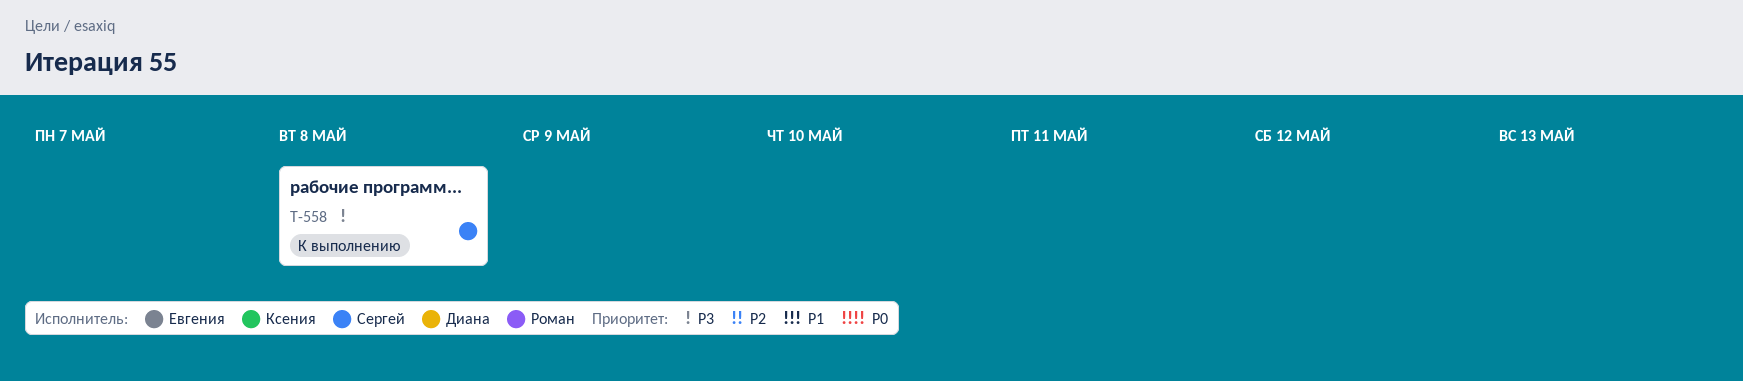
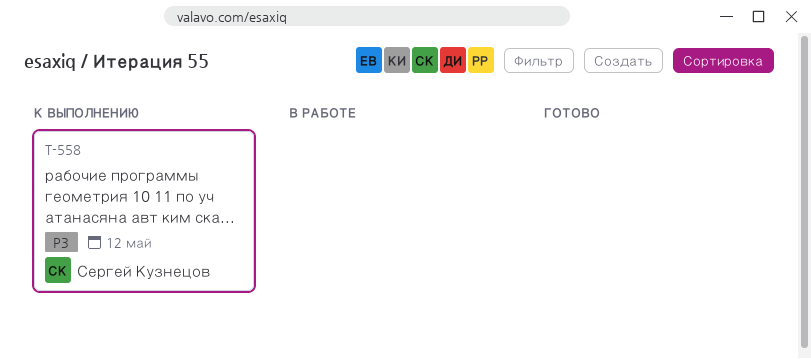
T-558, due: May 8 -> May 12

